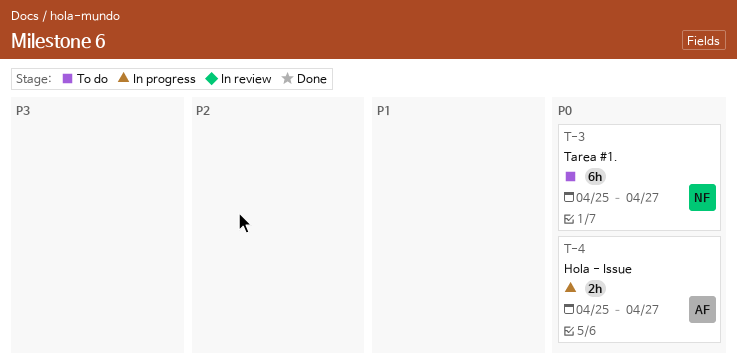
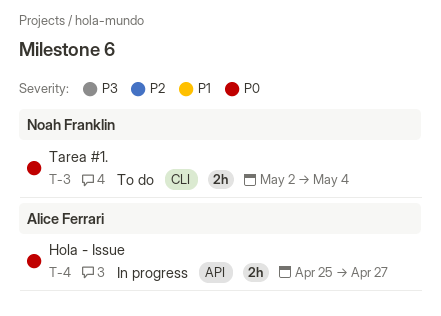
T-3, estimate: 6h -> 2h
T-3, start: Apr 25 -> May 2
T-3, due: Apr 27 -> May 4

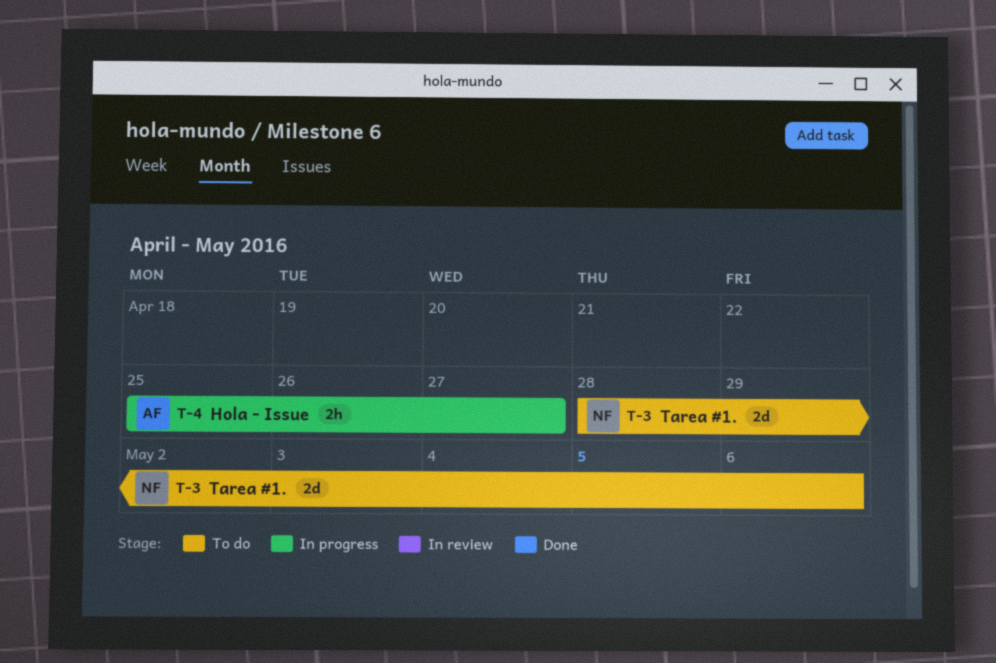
T-3, estimate: 2h -> 2d
T-3, start: May 2 -> Apr 28
T-3, due: May 4 -> May 6

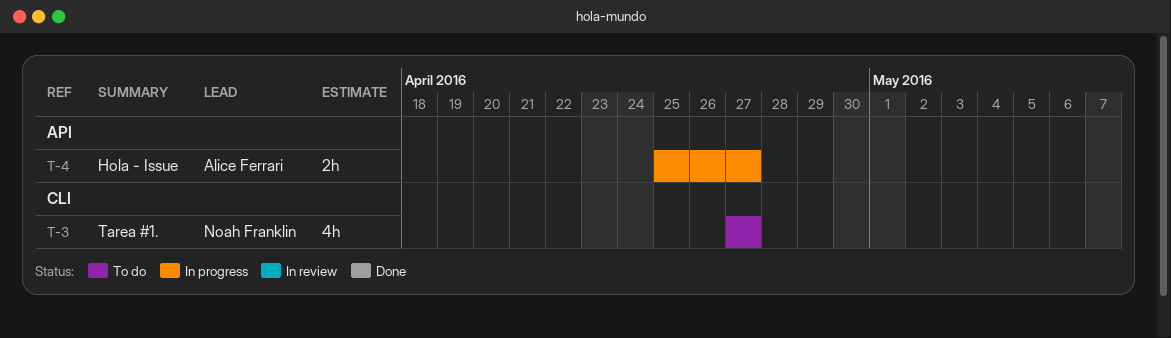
T-3, estimate: 2d -> 4h
T-3, start: Apr 28 -> Apr 27
T-3, due: May 6 -> Apr 27

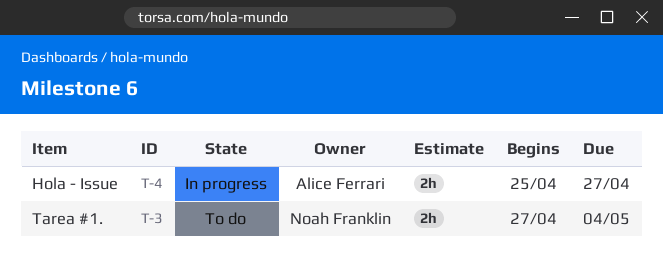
T-3, estimate: 4h -> 2h
T-3, due: Apr 27 -> May 4

